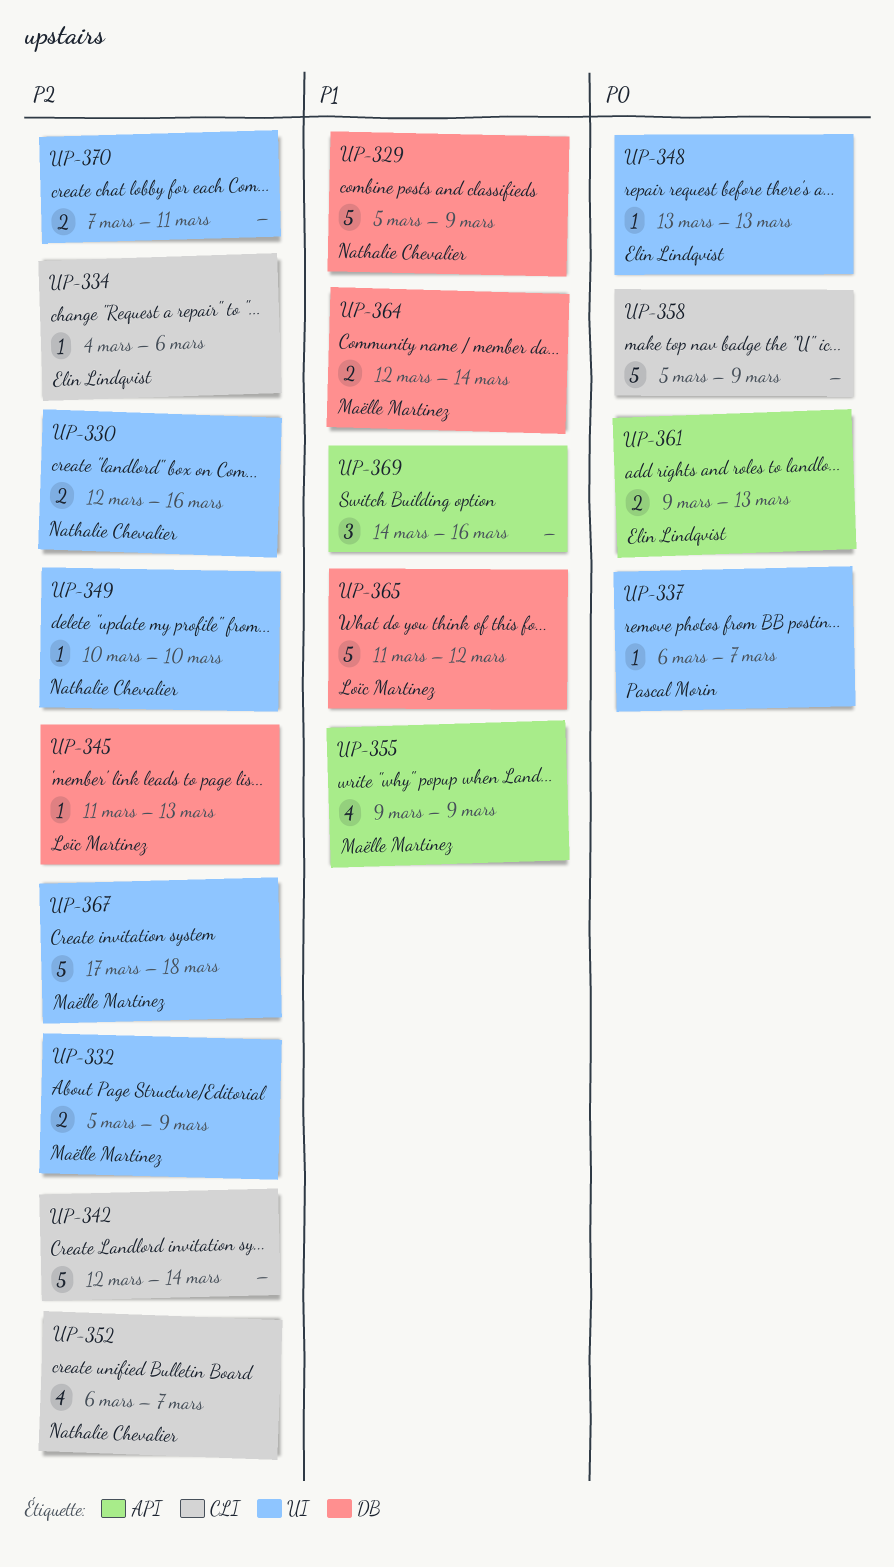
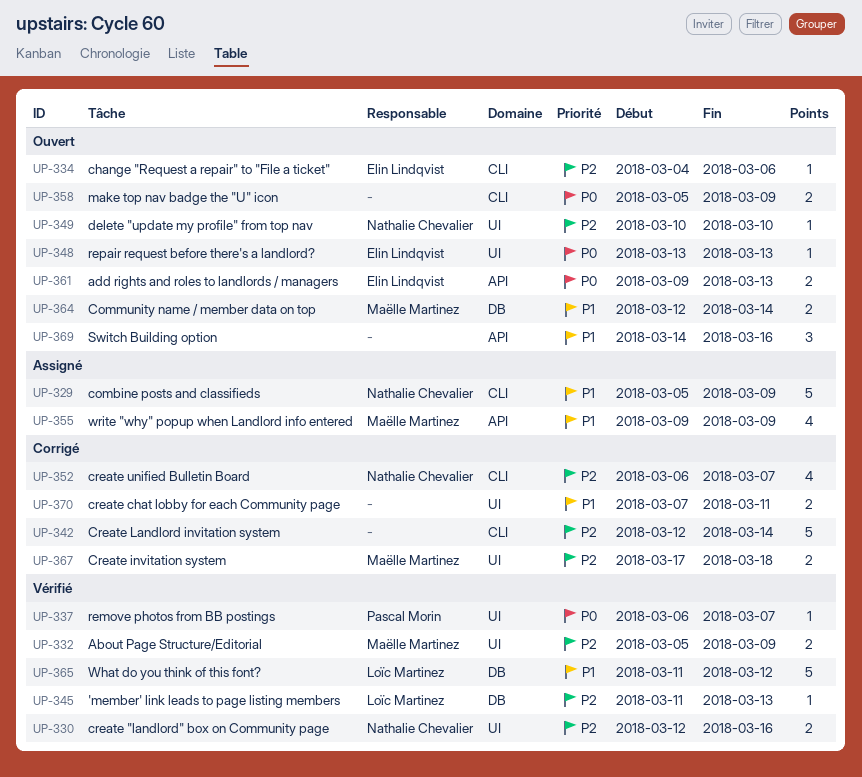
UP-329, label: DB -> CLI
UP-358, estimate: 5 -> 2
UP-367, estimate: 5 -> 2
UP-370, priority: P2 -> P1

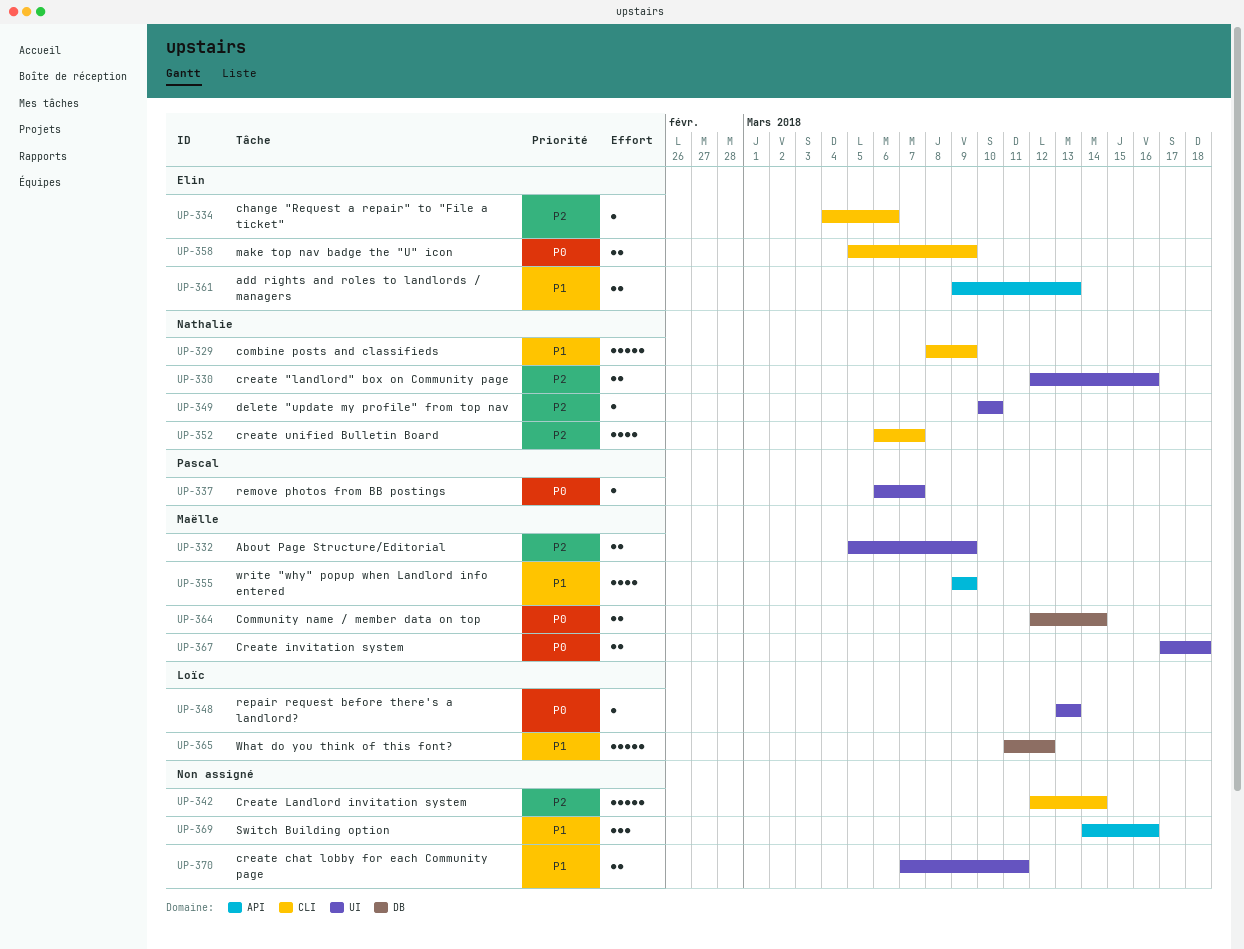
UP-329, start: Mar 5 -> Mar 8
UP-345: present -> none
UP-348, owner: Elin Lindqvist -> Loïc Martinez
UP-358, owner: none -> Elin Lindqvist
UP-361, priority: P0 -> P1
UP-364, priority: P1 -> P0
UP-367, priority: P2 -> P0

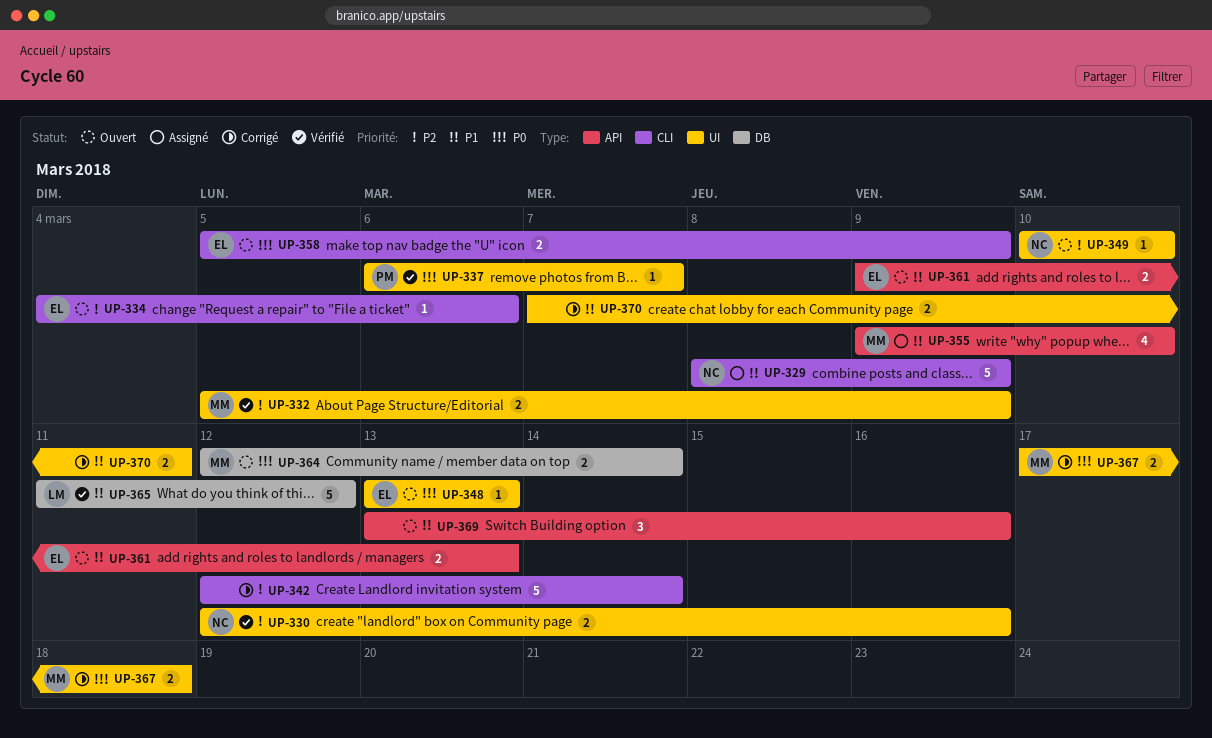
UP-348, owner: Loïc -> Elin
UP-352: present -> none
UP-355, due: Mar 9 -> Mar 10
UP-369, start: Mar 14 -> Mar 13

